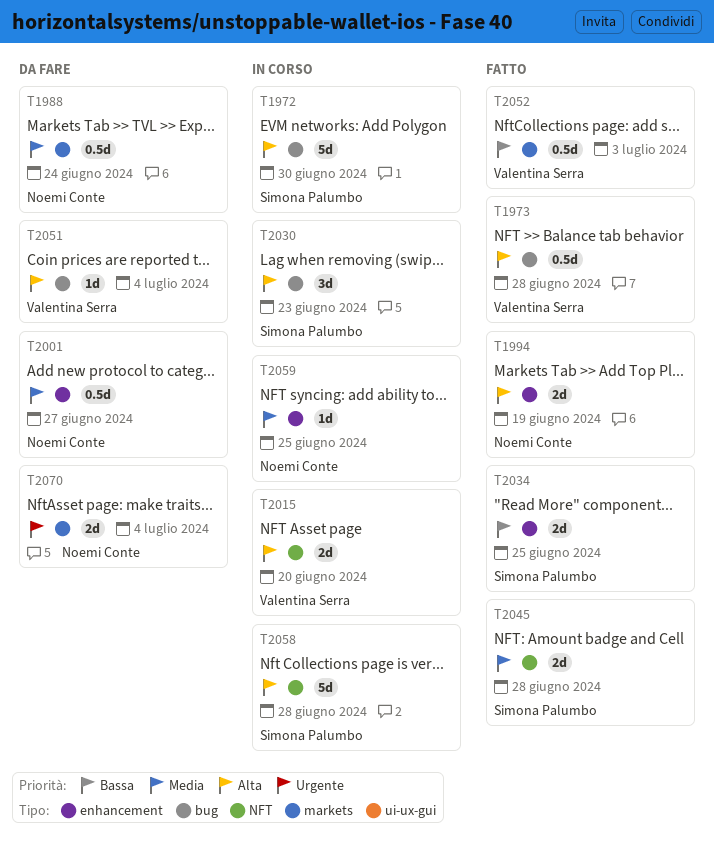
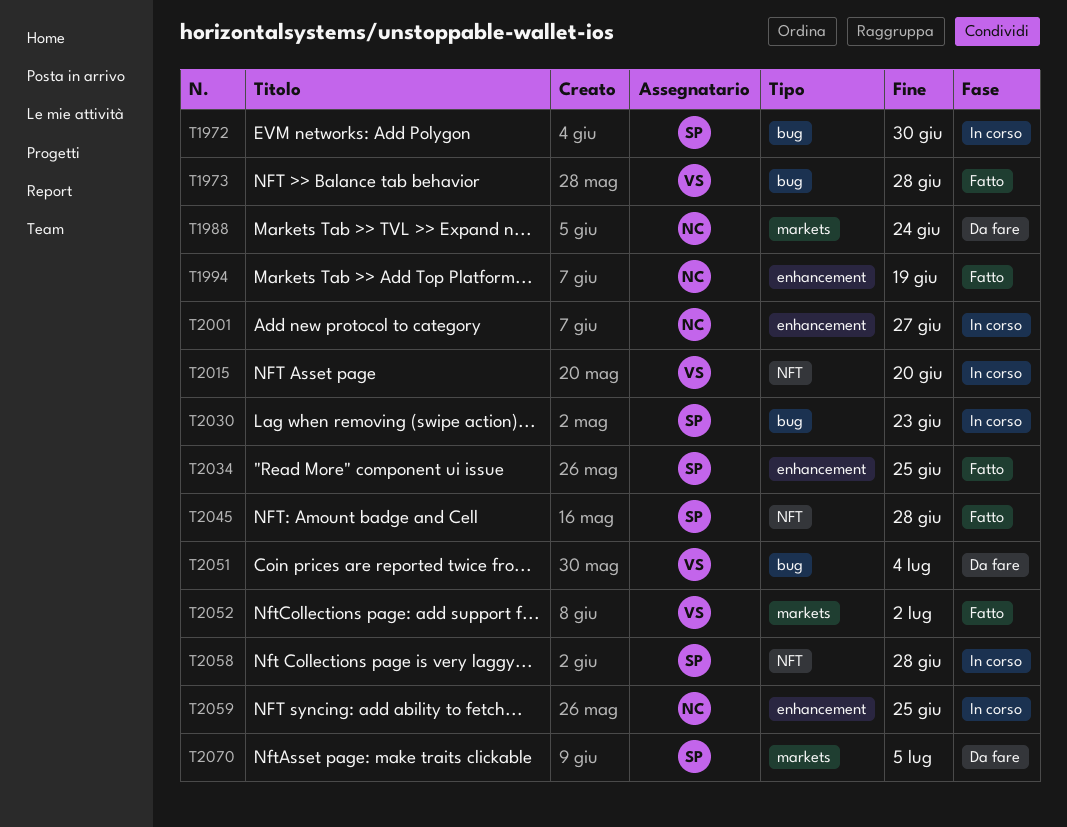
T2001, status: Da fare -> In corso
T2052, due: Jul 3 -> Jul 2
T2070, owner: Noemi Conte -> Simona Palumbo
T2070, due: Jul 4 -> Jul 5

